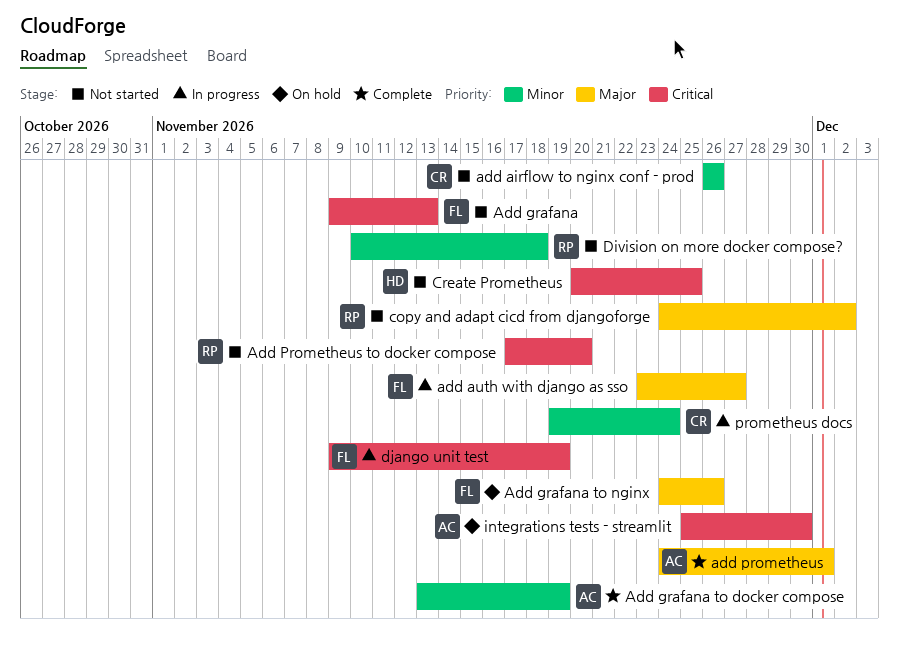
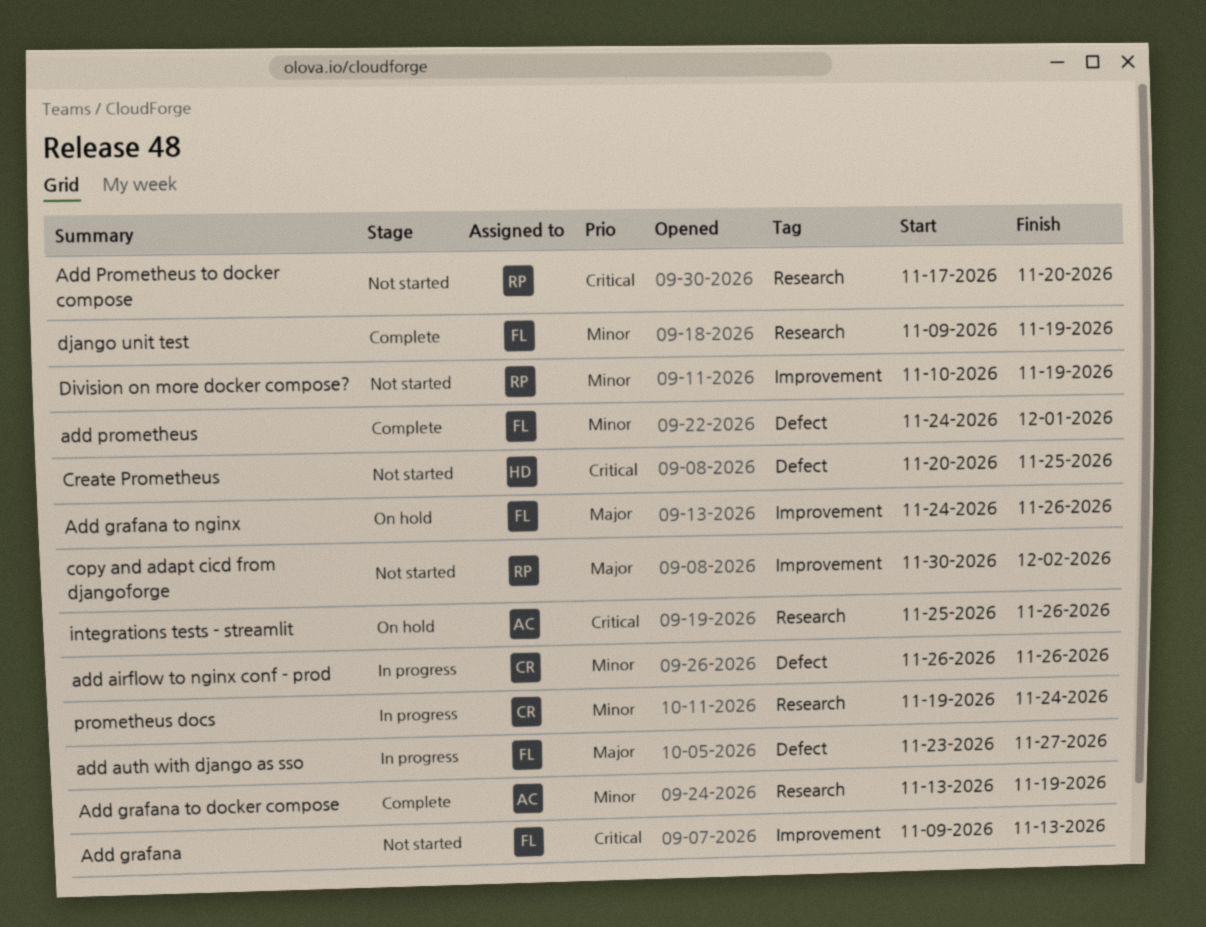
add airflow to nginx conf - prod, status: Not started -> In progress
add prometheus, owner: AC -> FL
add prometheus, priority: Major -> Minor
copy and adapt cicd from djangoforge, start: Nov 24 -> Nov 30
Division on more docker compose?, due: Nov 18 -> Nov 19
django unit test, status: In progress -> Complete
django unit test, priority: Critical -> Minor
integrations tests - streamlit, due: Nov 30 -> Nov 26

